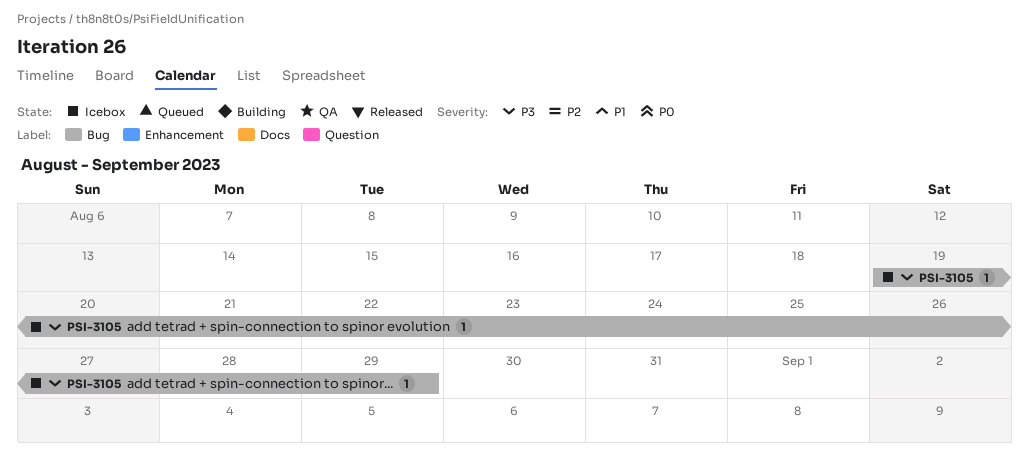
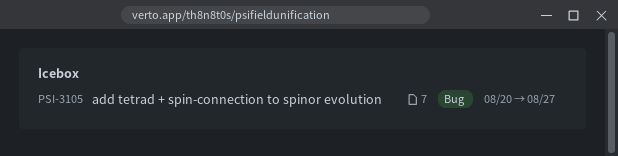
PSI-3105, start: Aug 19 -> Aug 20
PSI-3105, due: Aug 29 -> Aug 27

